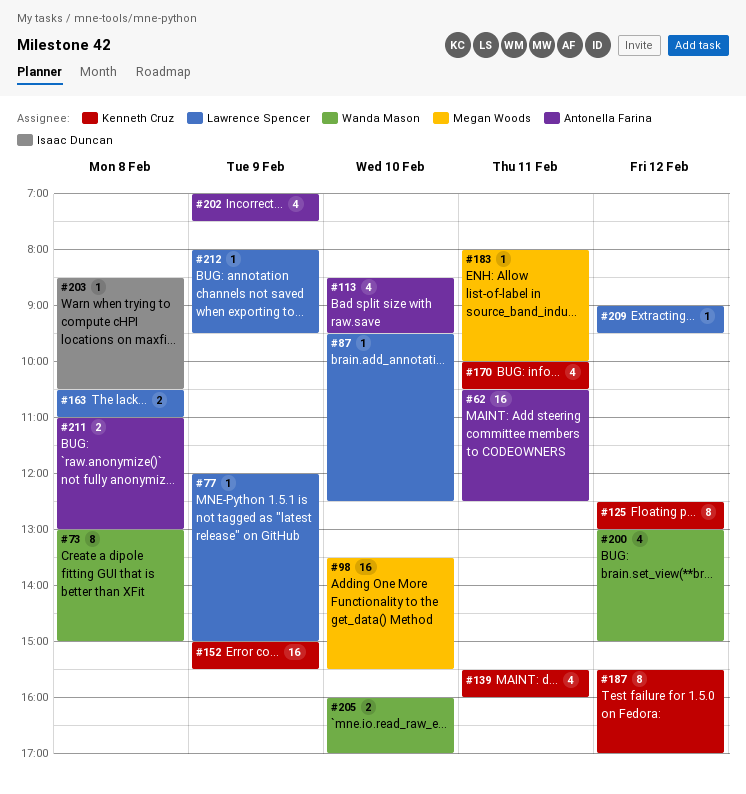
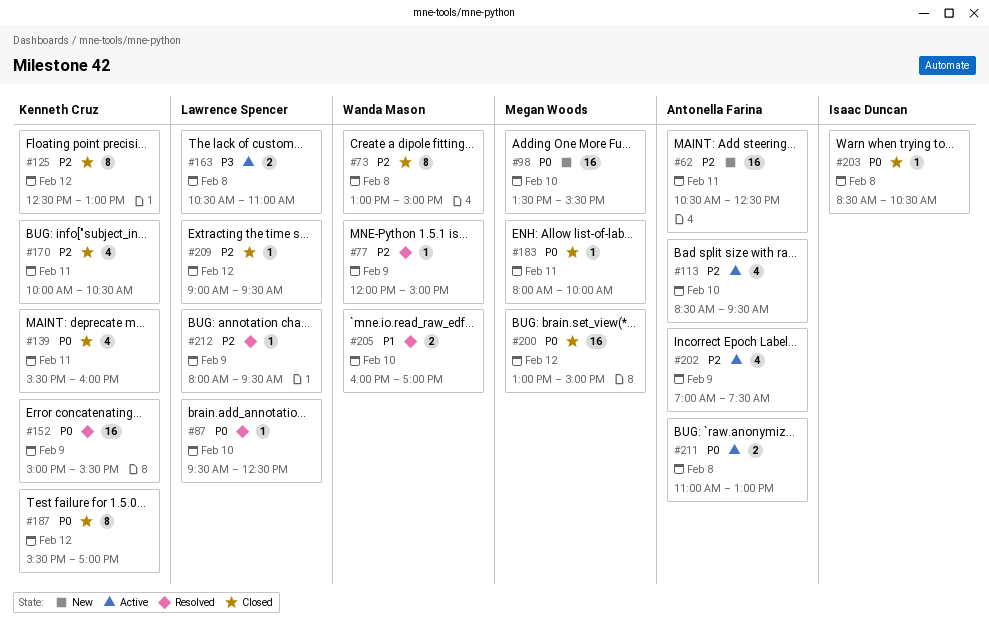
#77, owner: Lawrence Spencer -> Wanda Mason
#200, owner: Wanda Mason -> Megan Woods
#200, estimate: 4 -> 16

